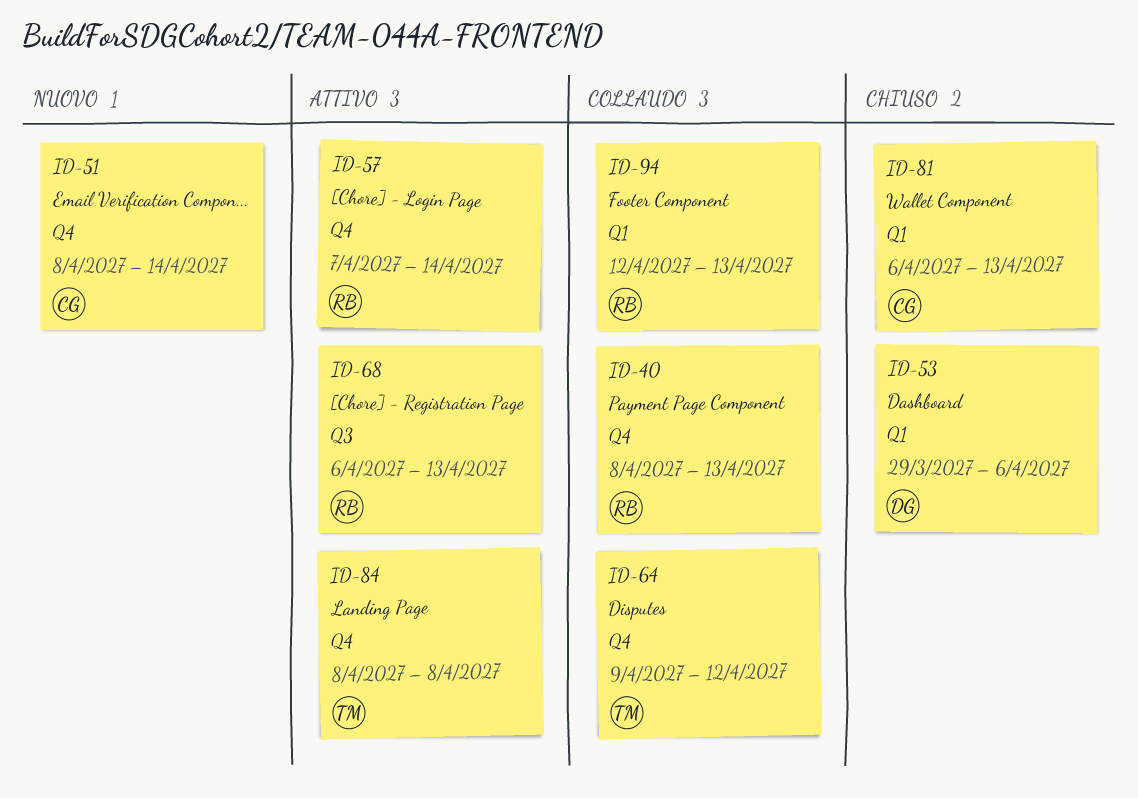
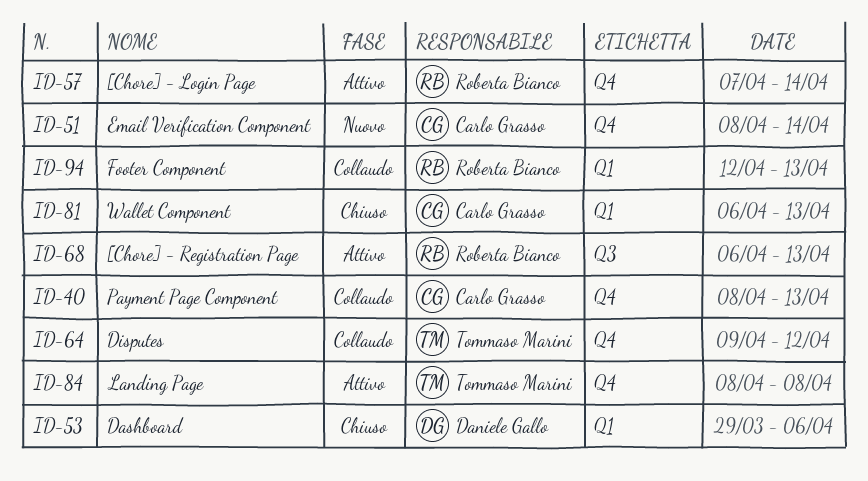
ID-40, owner: Roberta Bianco -> Carlo Grasso

